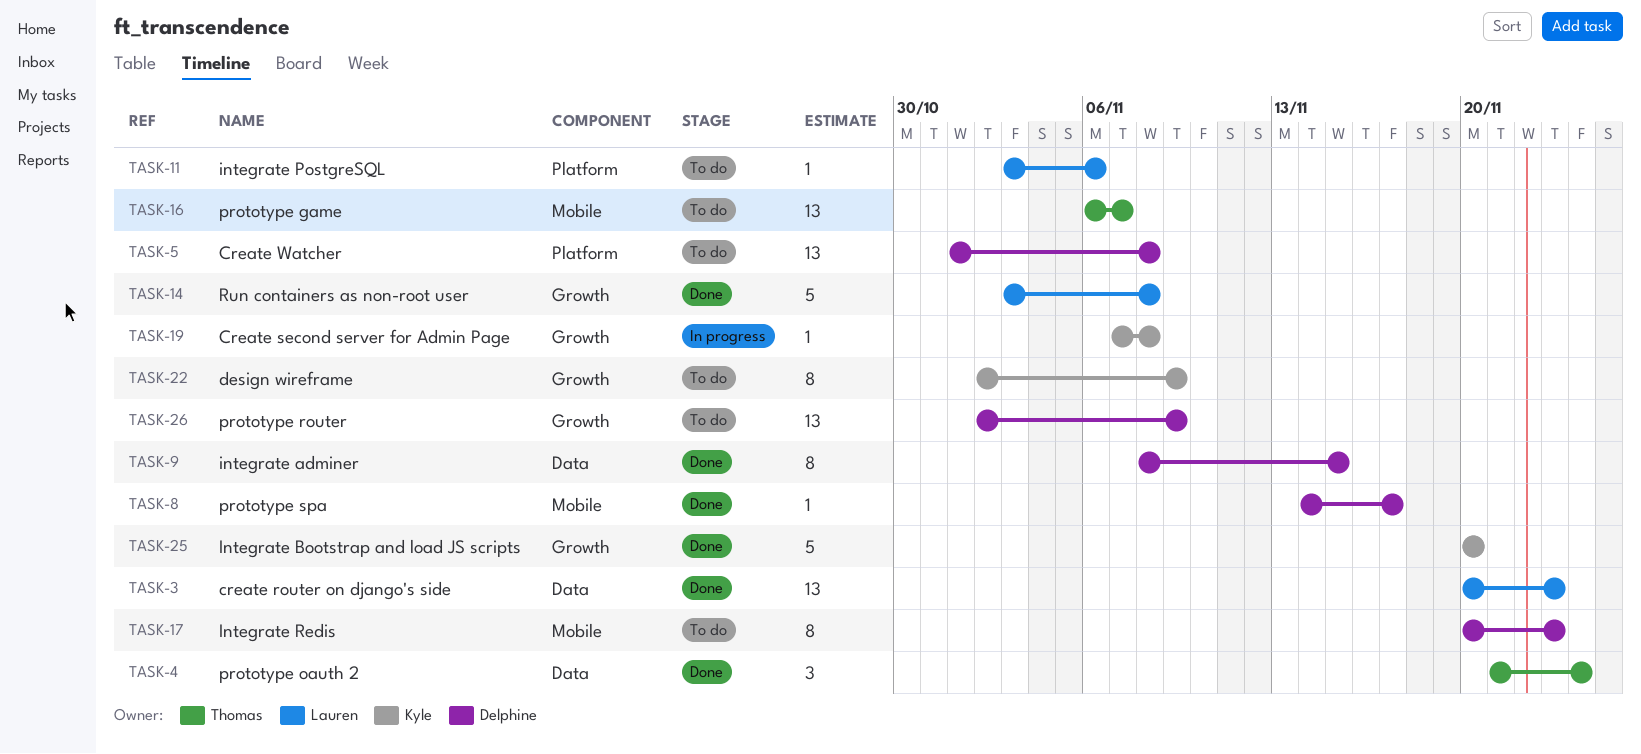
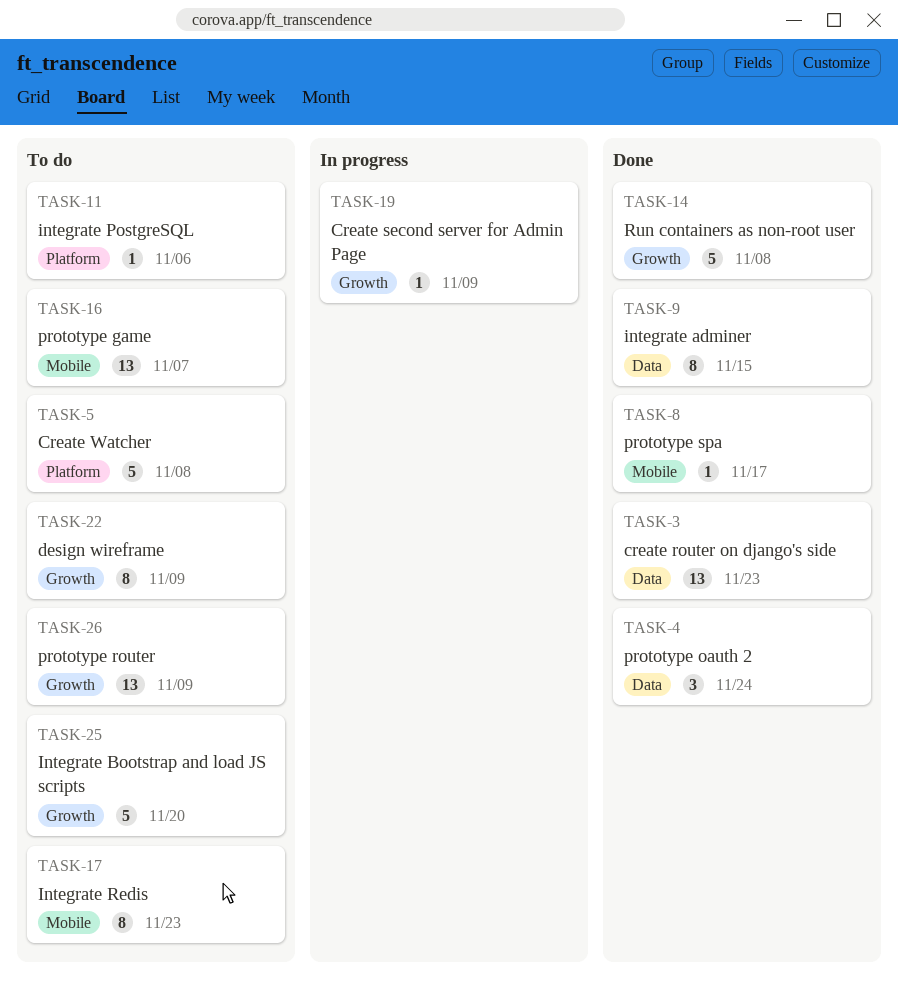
TASK-5, estimate: 13 -> 5
TASK-19, due: Nov 8 -> Nov 9
TASK-25, status: Done -> To do

